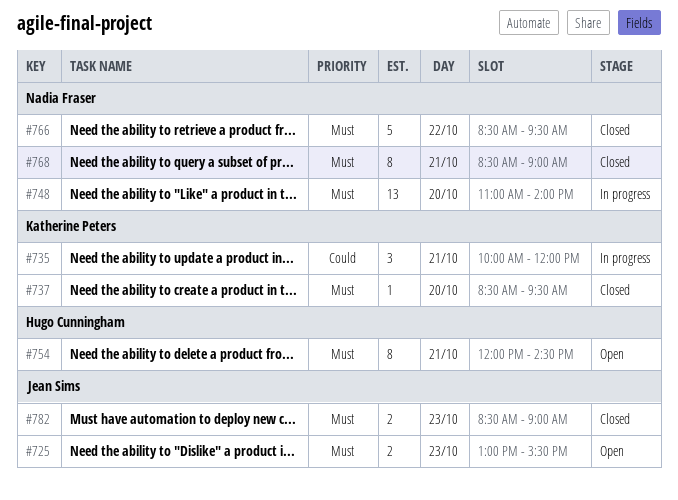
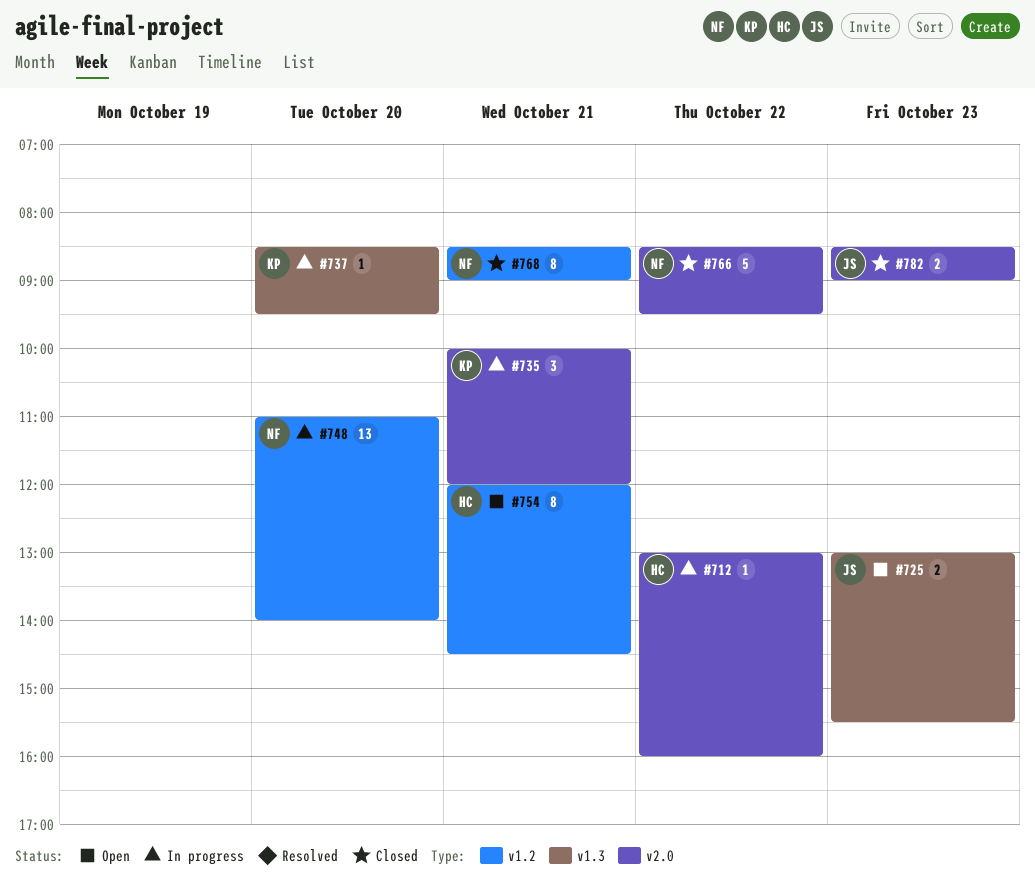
#712: none -> present
#737, status: Closed -> In progress

